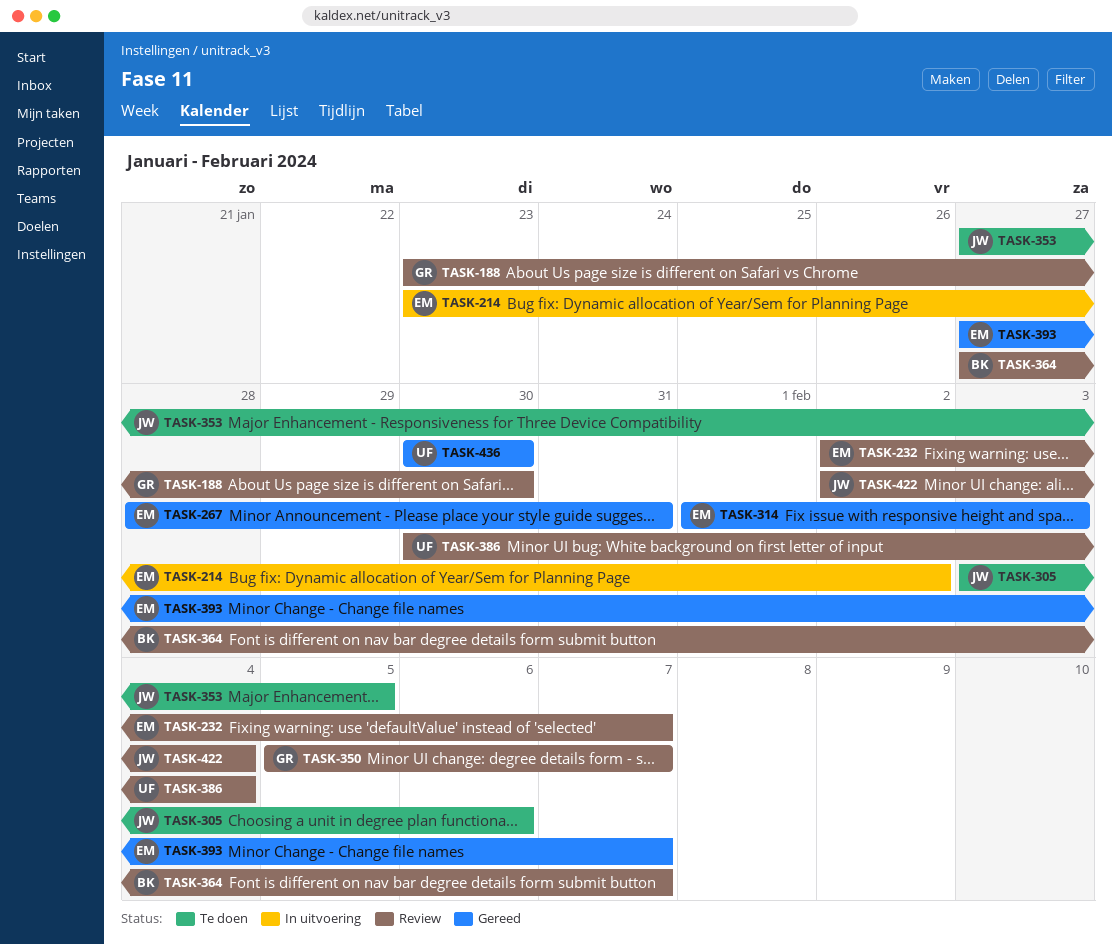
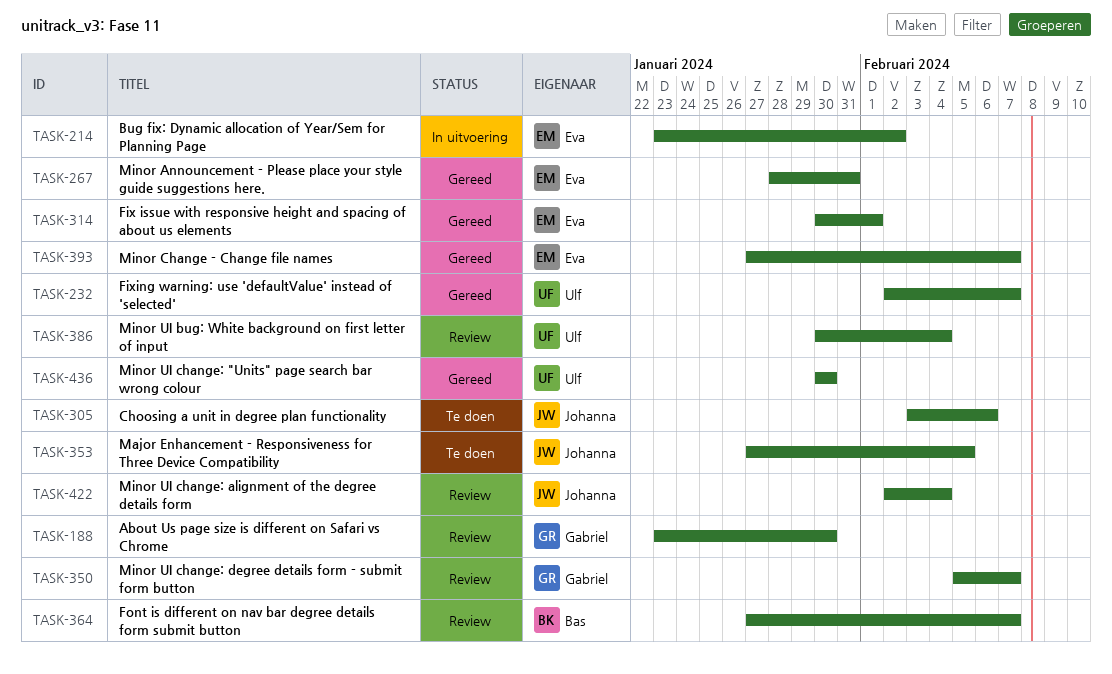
TASK-232, status: Review -> Gereed
TASK-232, owner: Eva -> Ulf
TASK-314, start: Feb 1 -> Jan 30
TASK-314, due: Feb 3 -> Feb 1

